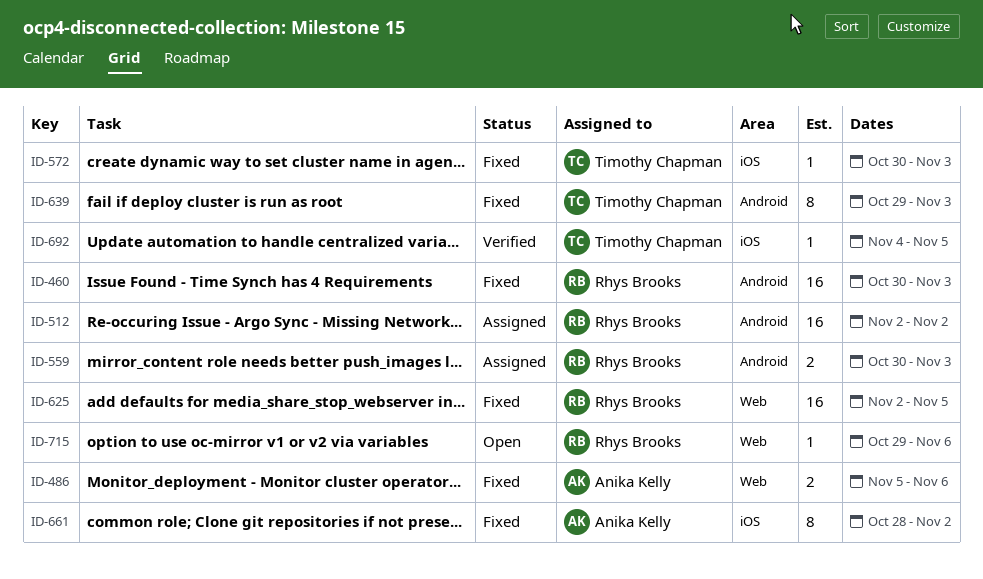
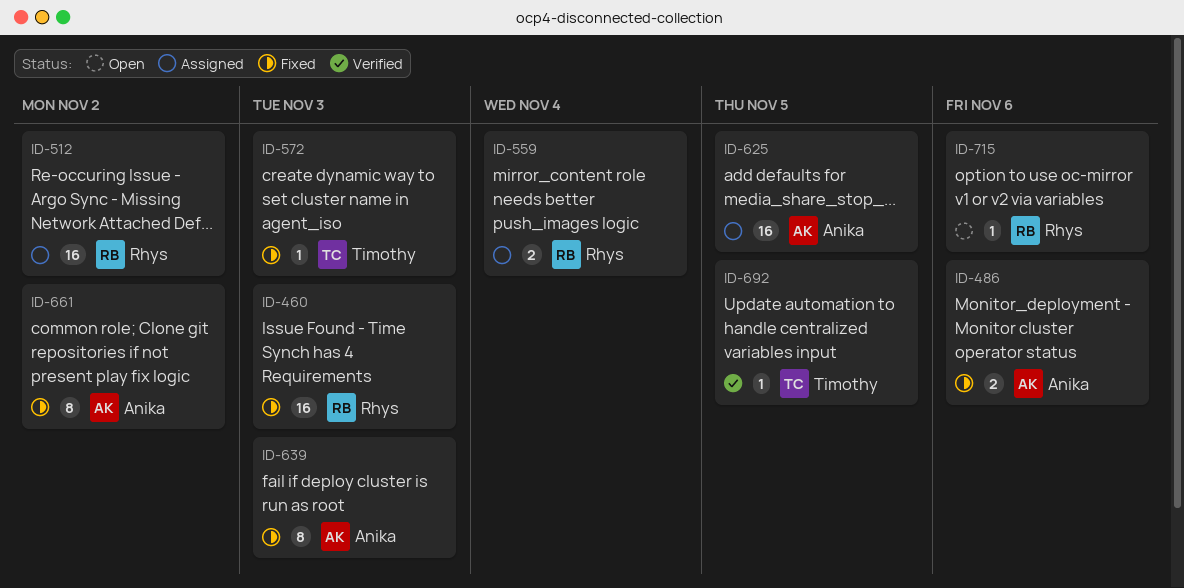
ID-559, due: Nov 3 -> Nov 4
ID-625, status: Fixed -> Assigned
ID-625, owner: Rhys Brooks -> Anika Kelly
ID-639, owner: Timothy Chapman -> Anika Kelly

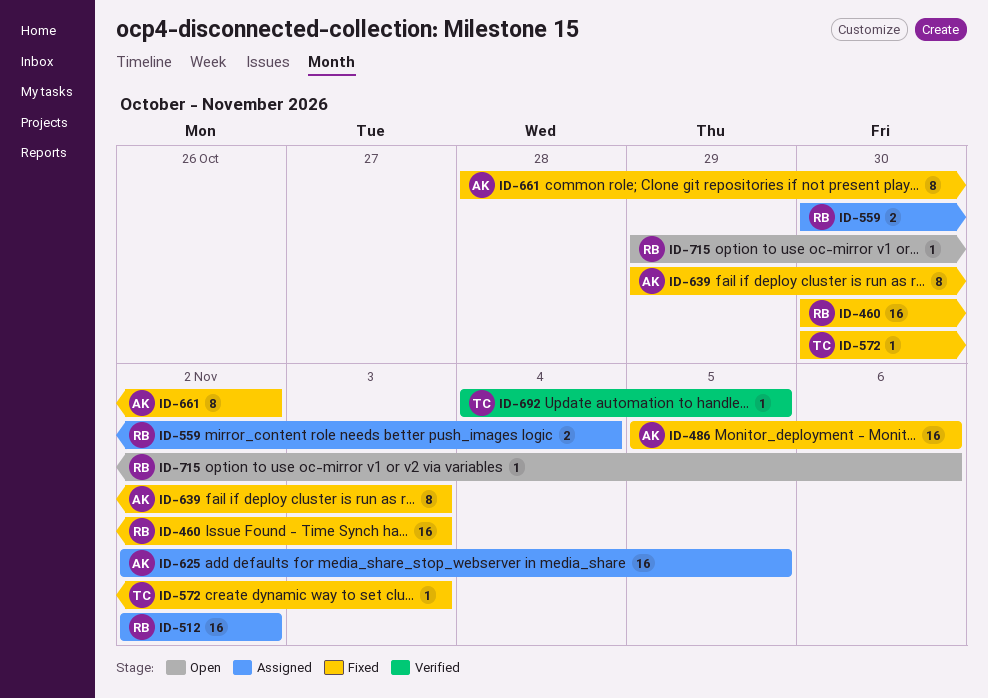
ID-486, estimate: 2 -> 16

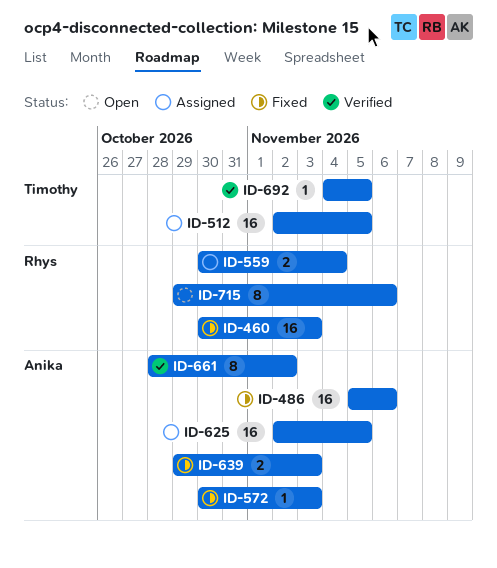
ID-512, owner: Rhys -> Timothy
ID-512, due: Nov 2 -> Nov 5
ID-572, owner: Timothy -> Anika
ID-639, estimate: 8 -> 2
ID-661, status: Fixed -> Verified
ID-715, estimate: 1 -> 8

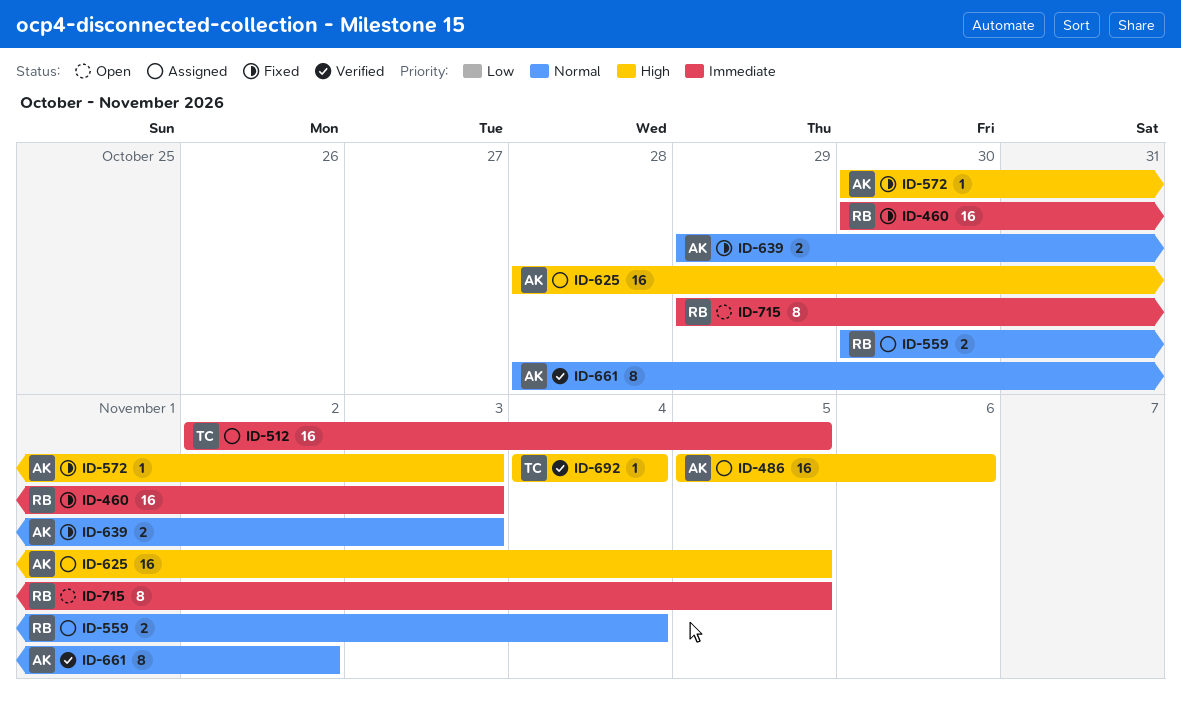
ID-486, status: Fixed -> Assigned
ID-625, start: Nov 2 -> Oct 28
ID-692, due: Nov 5 -> Nov 4
ID-715, due: Nov 6 -> Nov 5

